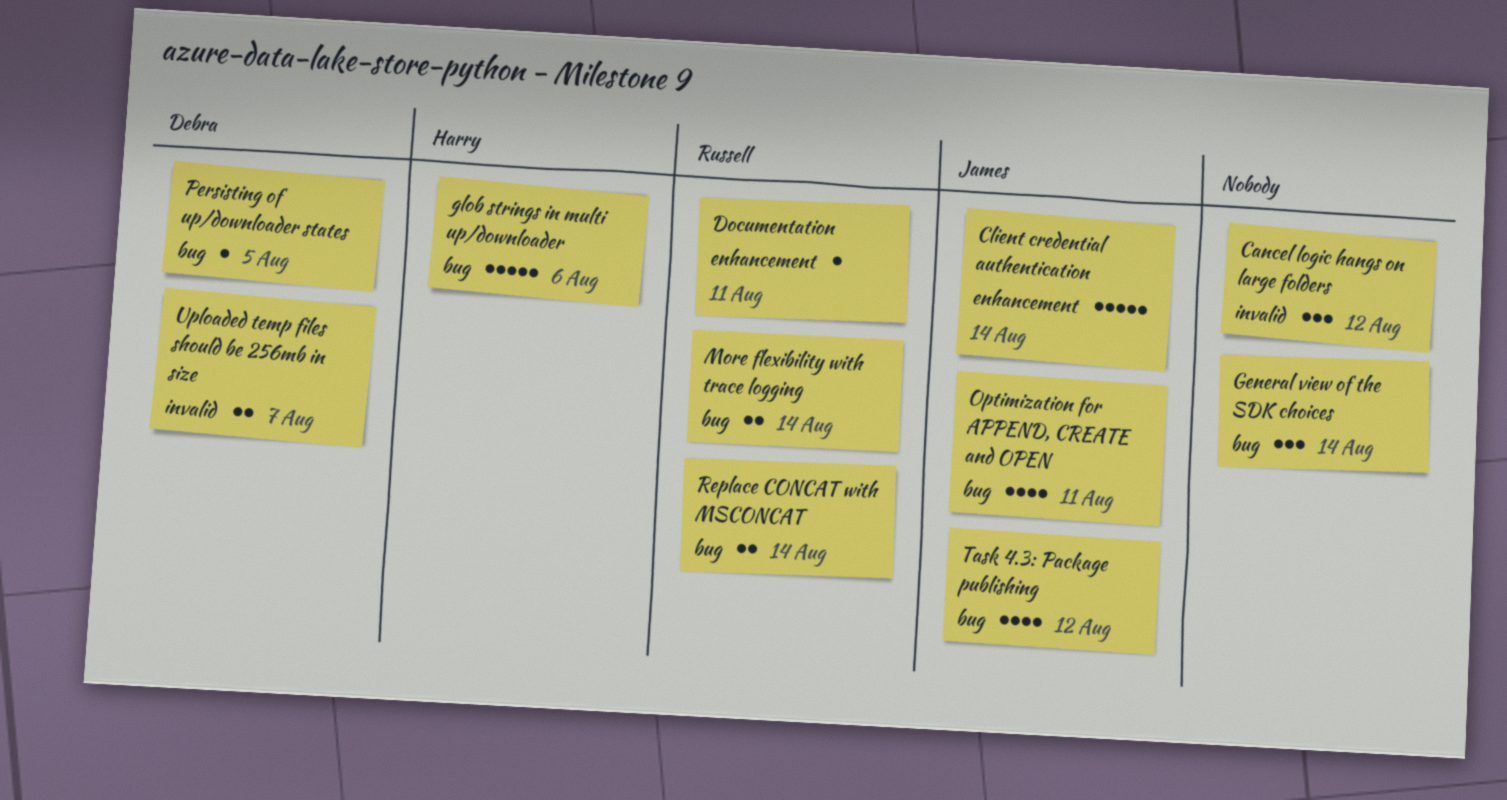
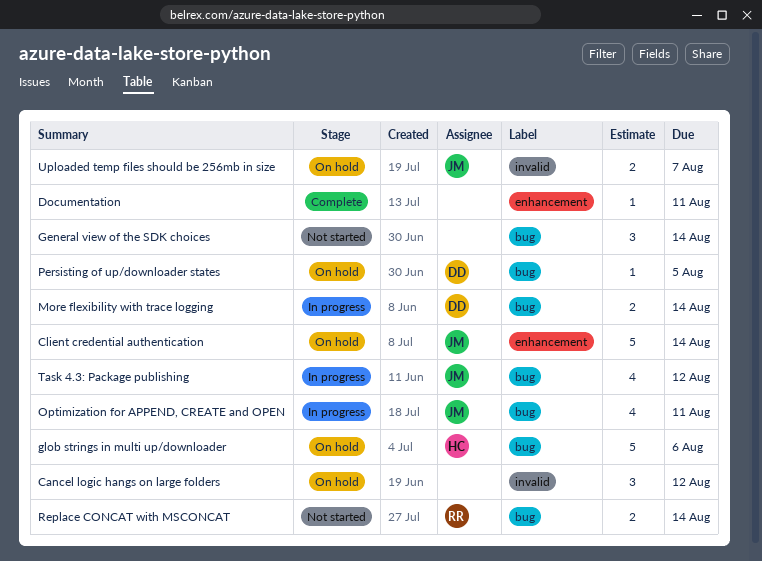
Documentation, owner: Russell -> none
More flexibility with trace logging, owner: Russell -> Debra
Uploaded temp files should be 256mb in size, owner: Debra -> James

